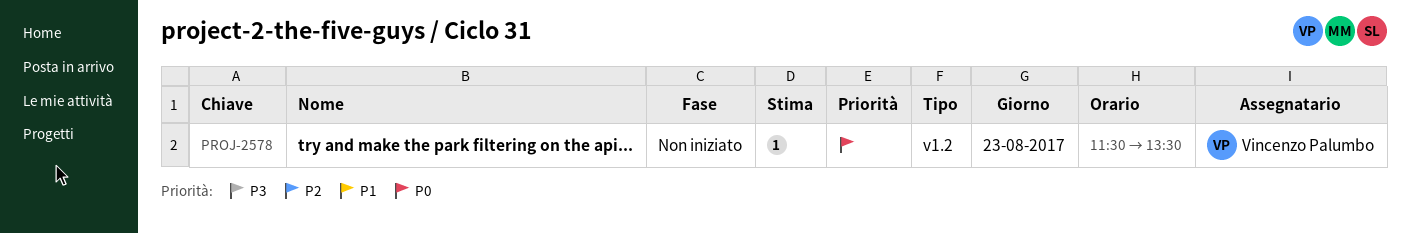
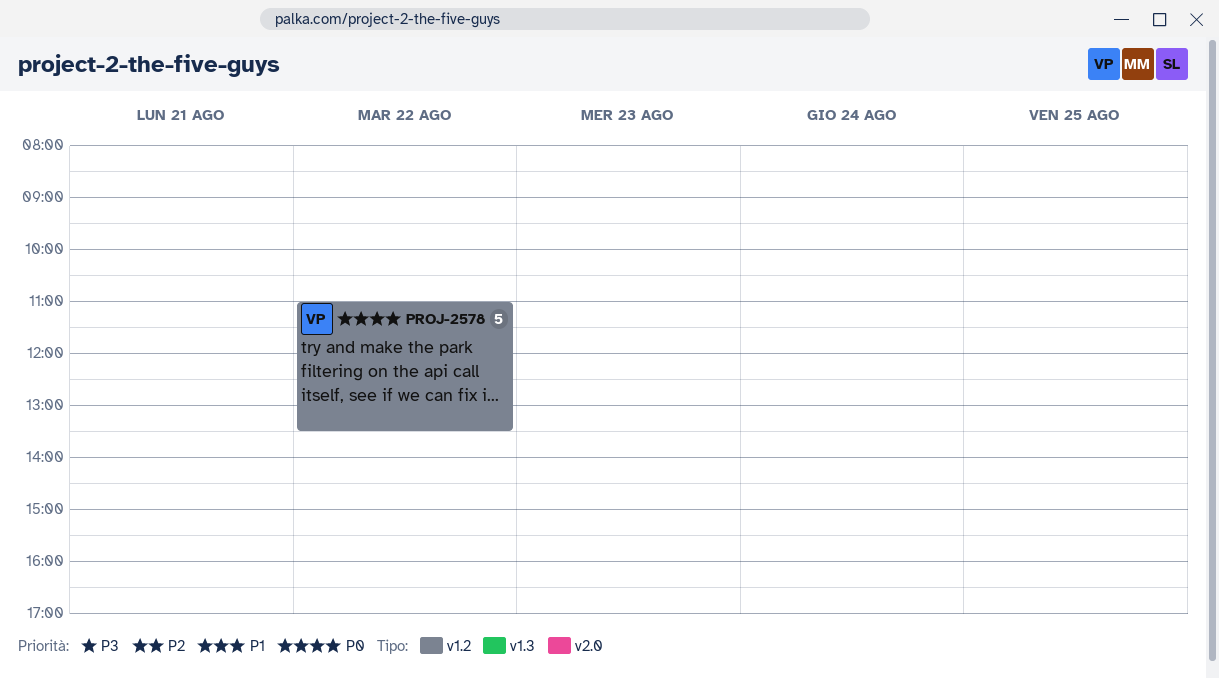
PROJ-2578, estimate: 1 -> 5
PROJ-2578, day: Aug 23 -> Aug 22
PROJ-2578, begins: 11:30 -> 11:00

